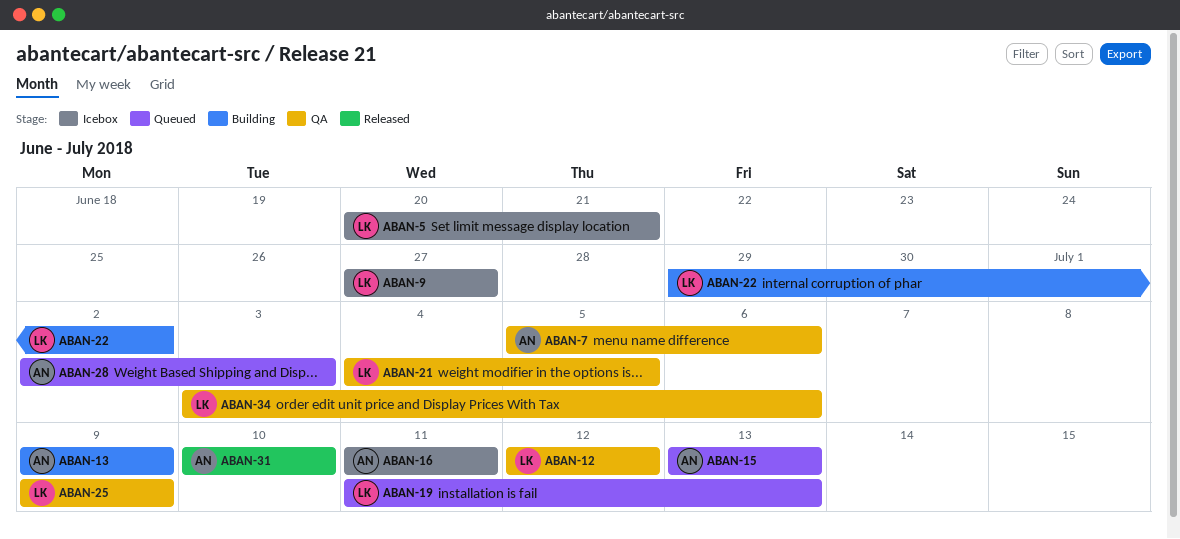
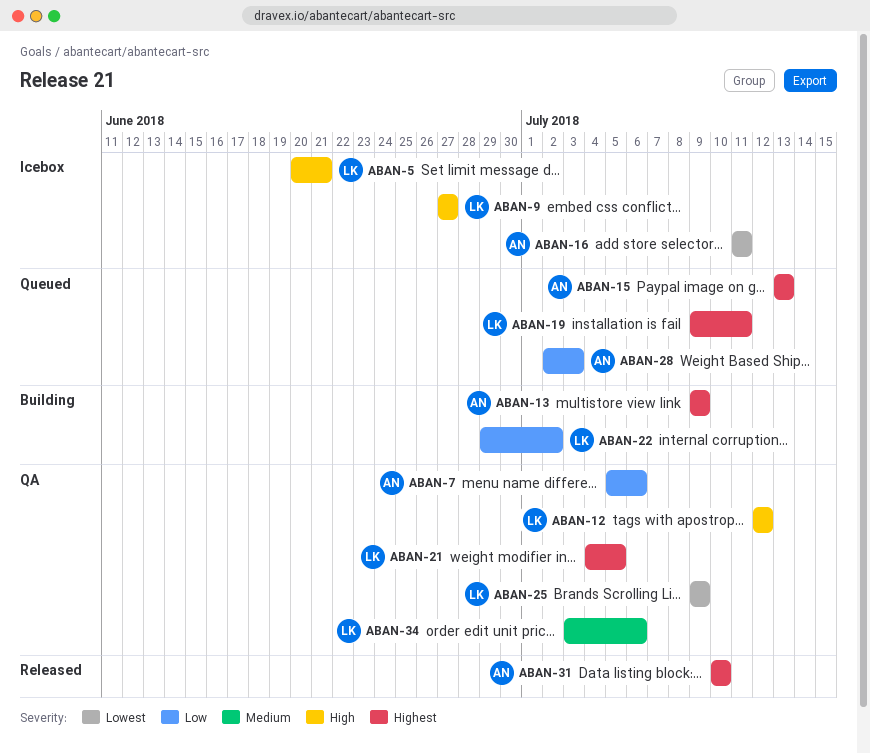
ABAN-19, start: Jul 11 -> Jul 9
ABAN-19, due: Jul 13 -> Jul 11

